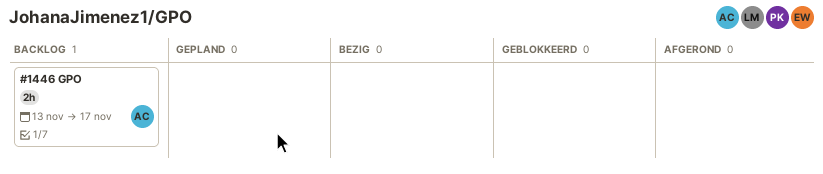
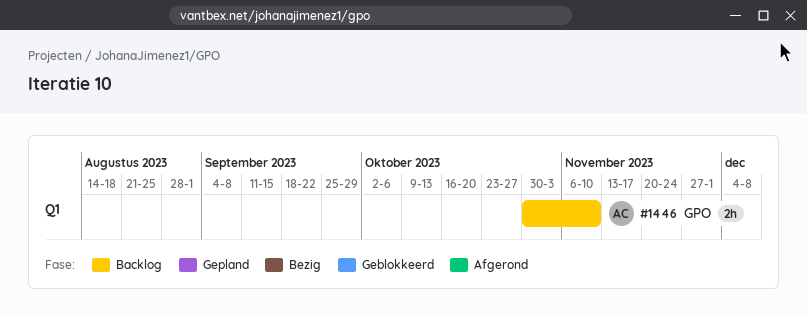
#1446, start: Nov 13 -> Oct 30
#1446, due: Nov 17 -> Nov 10

